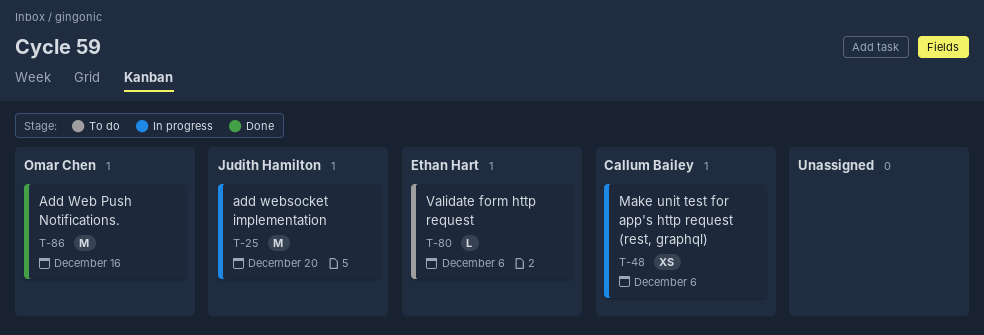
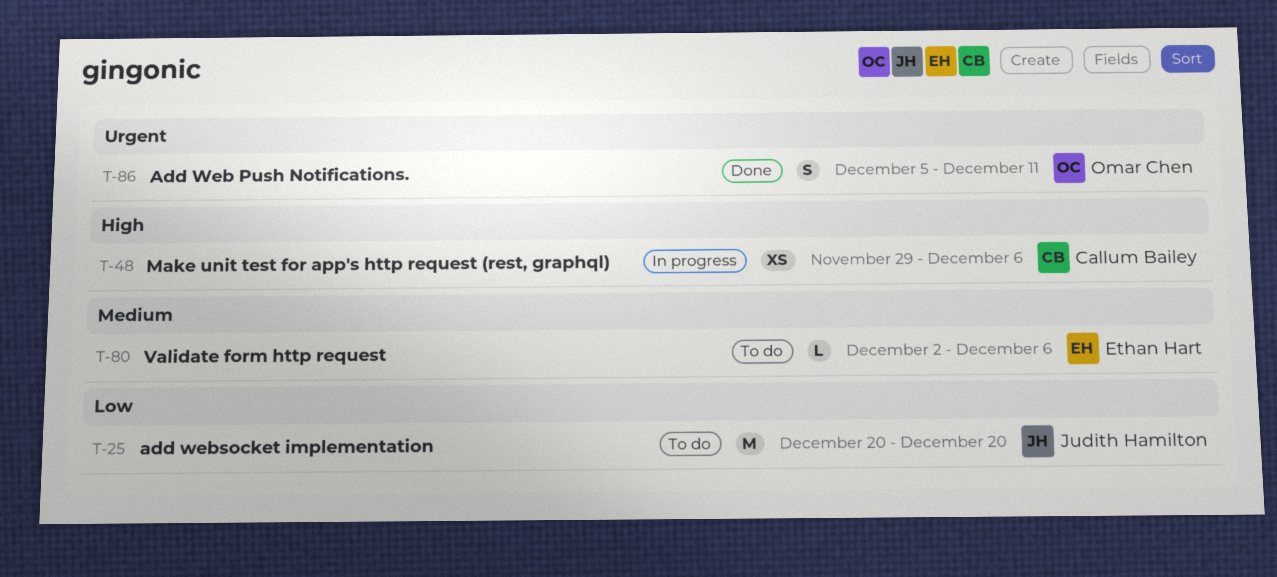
T-25, status: In progress -> To do
T-86, estimate: M -> S
T-86, due: Dec 16 -> Dec 11

